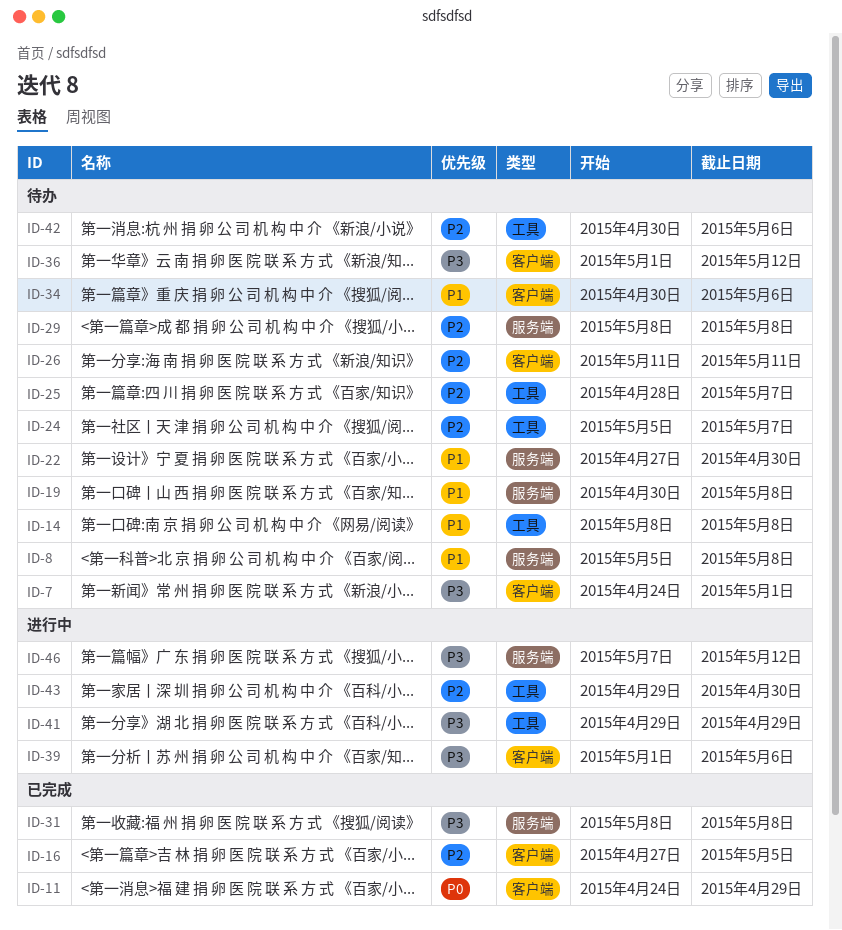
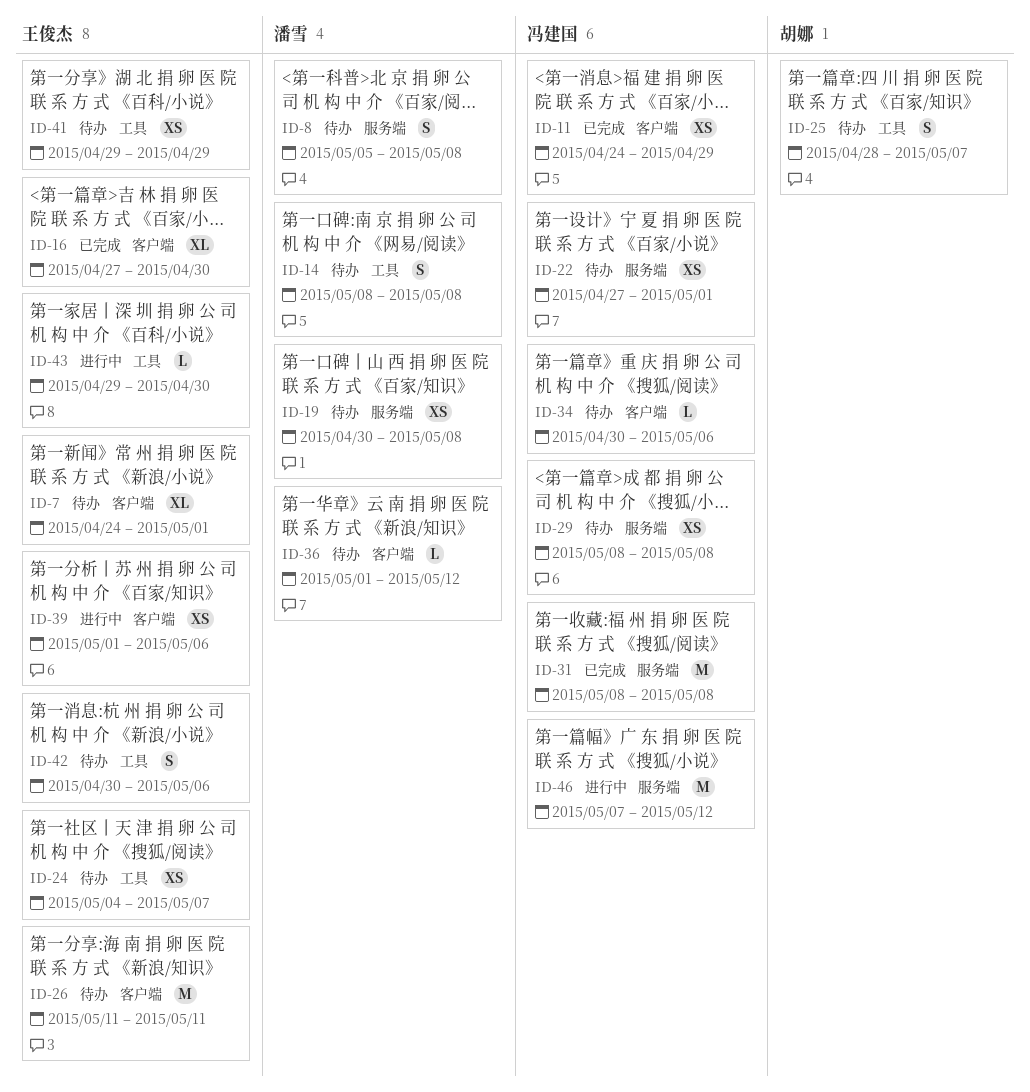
ID-16, due: May 5 -> Apr 30
ID-22, due: Apr 30 -> May 1
ID-24, start: May 5 -> May 4
ID-41, status: 进行中 -> 待办

